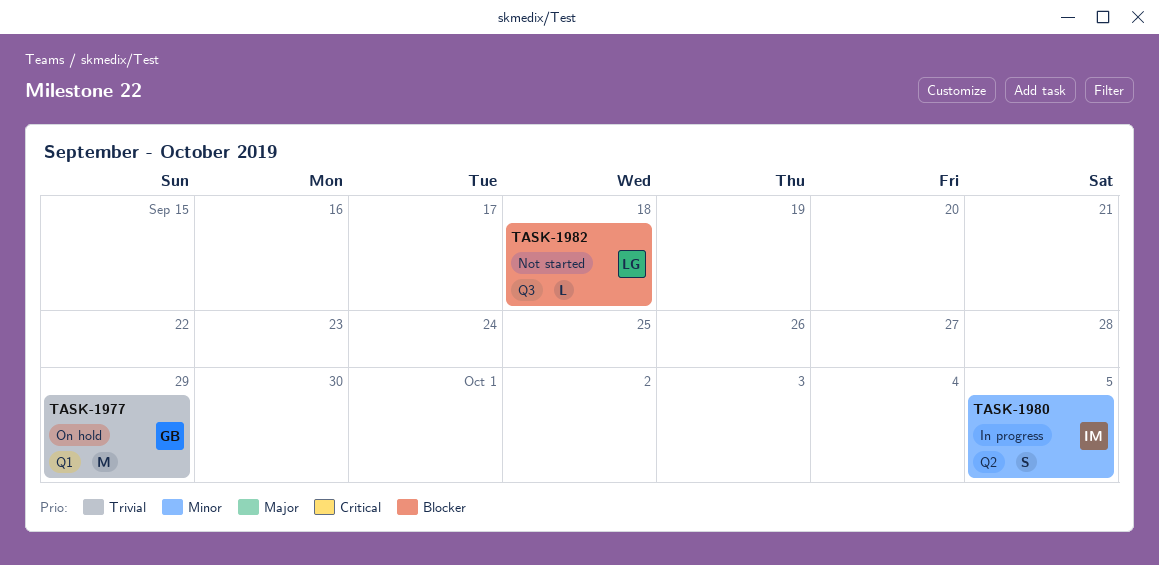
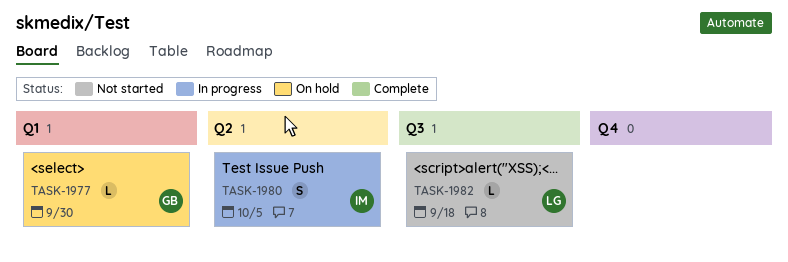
TASK-1977, estimate: M -> L
TASK-1977, due: Sep 29 -> Sep 30

